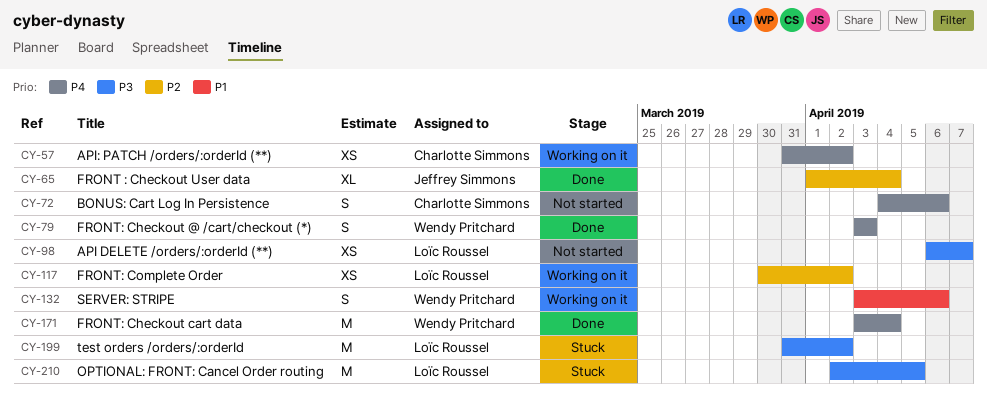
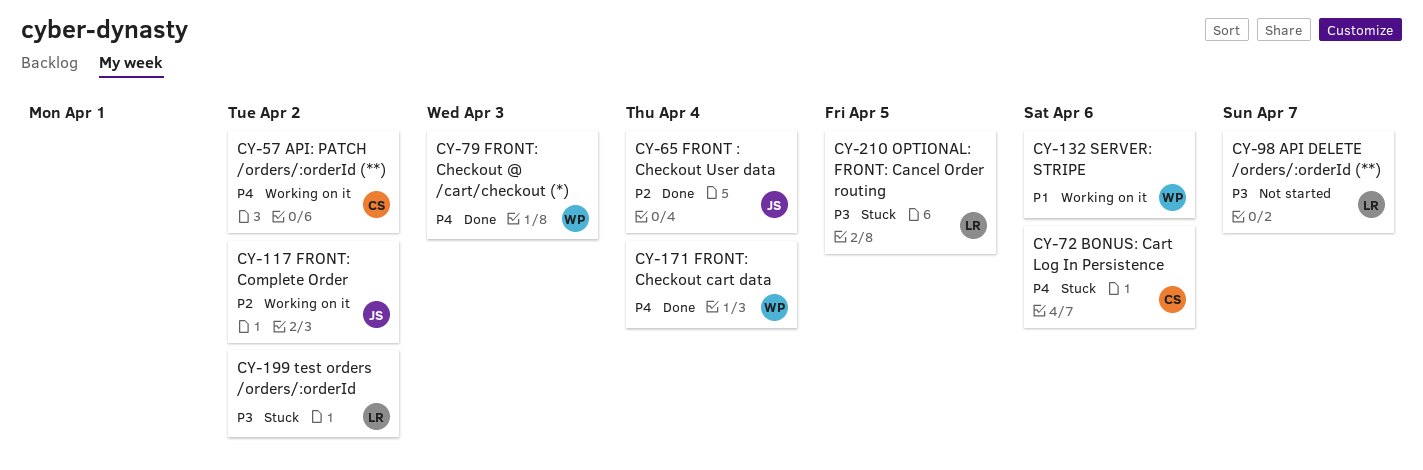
CY-72, status: Not started -> Stuck
CY-117, owner: Loïc Roussel -> Jeffrey Simmons

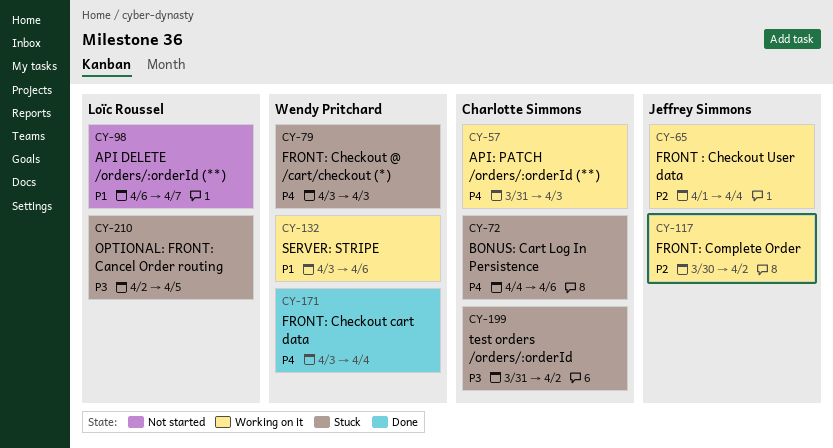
CY-57, due: Apr 2 -> Apr 3
CY-65, status: Done -> Working on it
CY-79, status: Done -> Stuck
CY-98, priority: P3 -> P1
CY-199, owner: Loïc Roussel -> Charlotte Simmons

